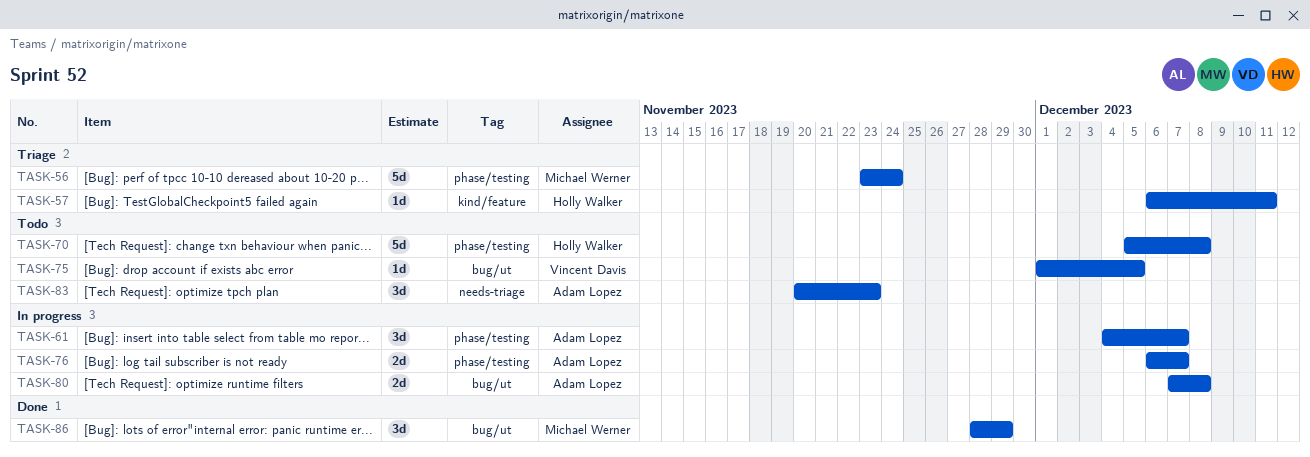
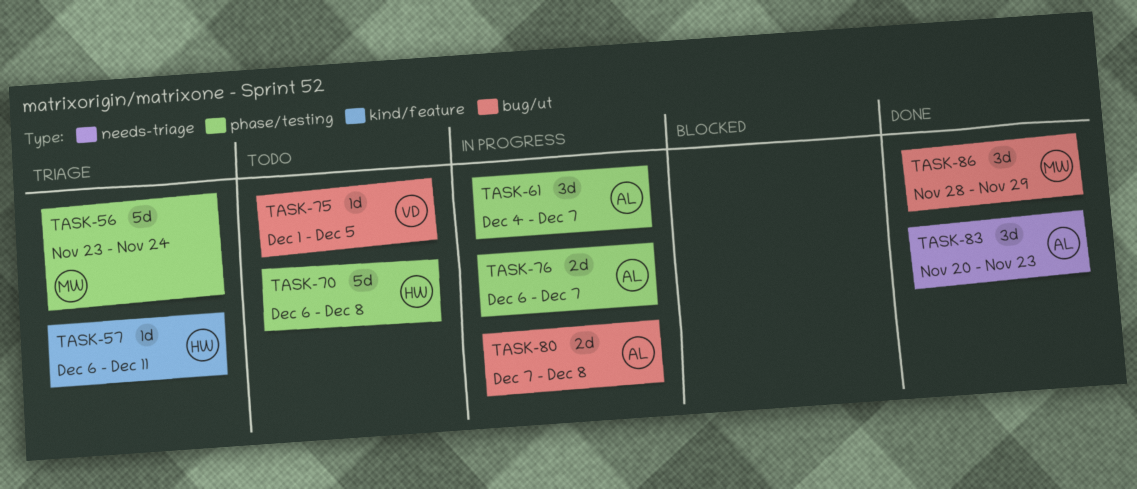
TASK-70, start: Dec 5 -> Dec 6
TASK-83, status: Todo -> Done

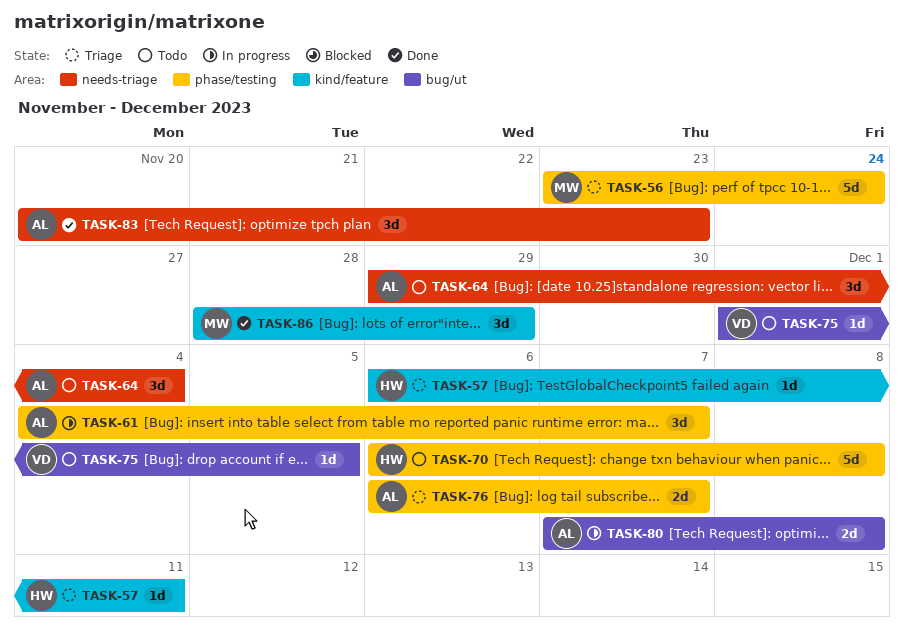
TASK-64: none -> present
TASK-76, status: In progress -> Triage
TASK-86, label: bug/ut -> kind/feature

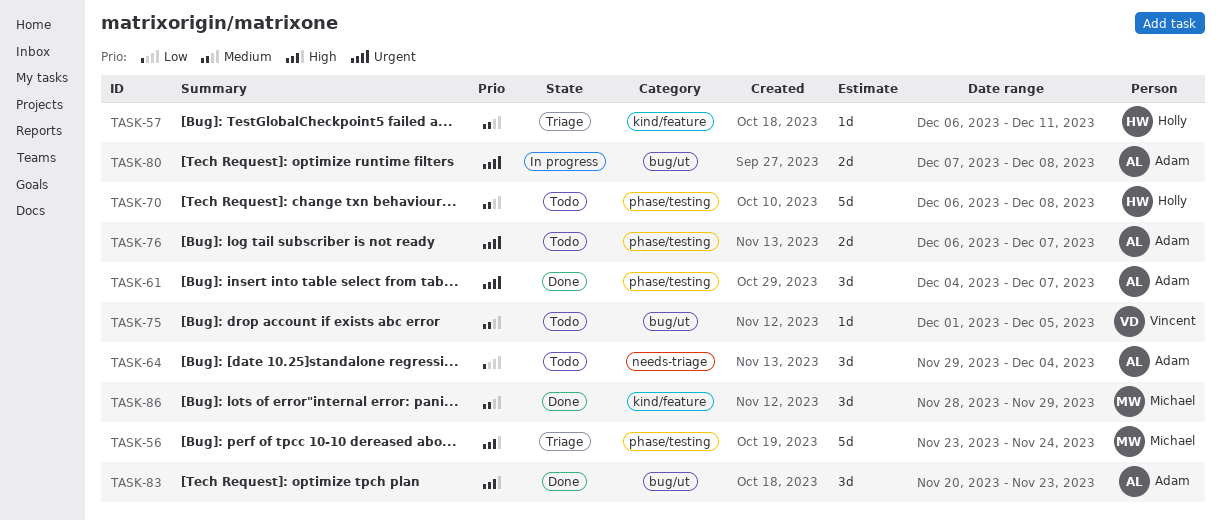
TASK-61, status: In progress -> Done
TASK-76, status: Triage -> Todo
TASK-83, label: needs-triage -> bug/ut

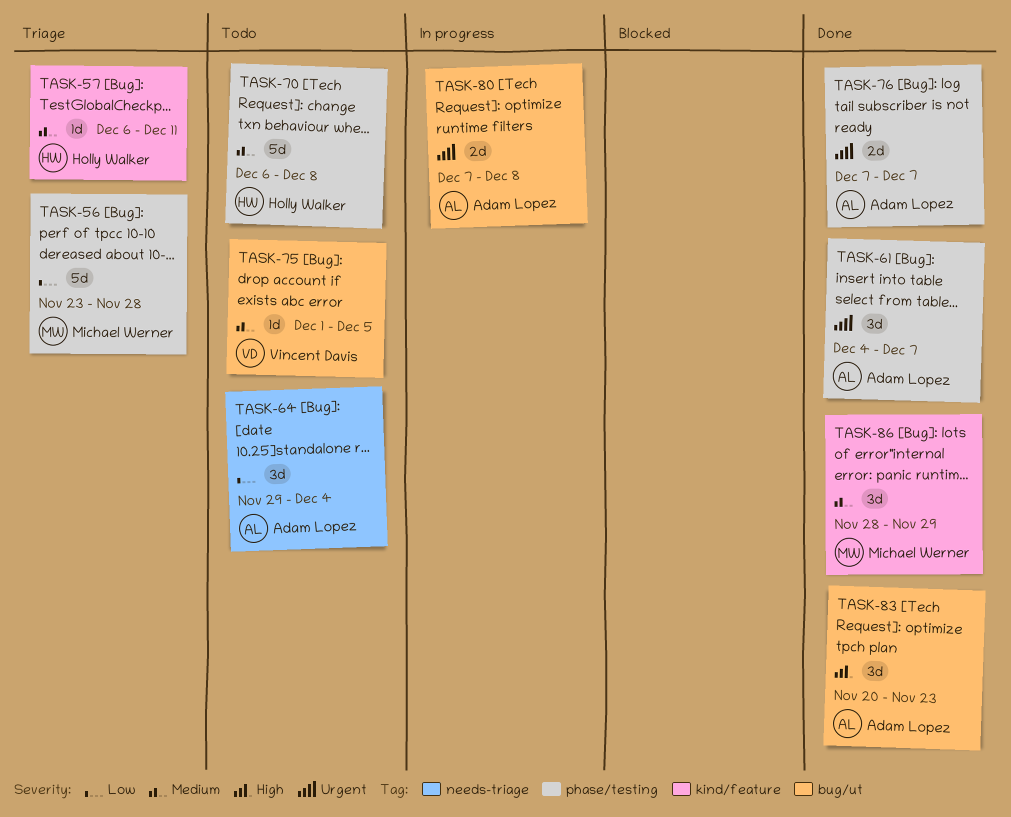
TASK-56, priority: High -> Low
TASK-56, due: Nov 24 -> Nov 28
TASK-76, status: Todo -> Done
TASK-76, start: Dec 6 -> Dec 7

